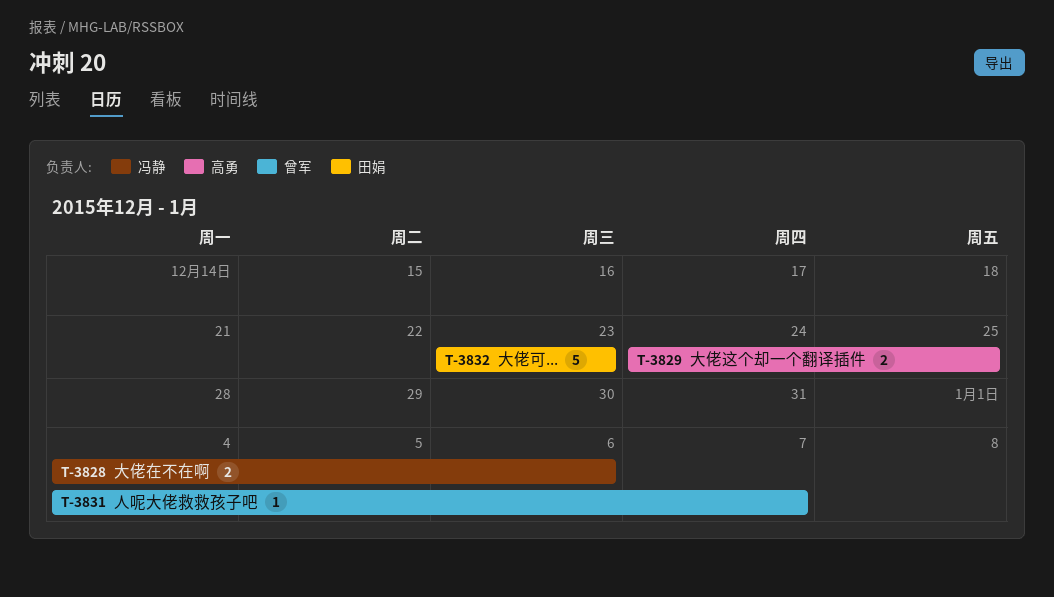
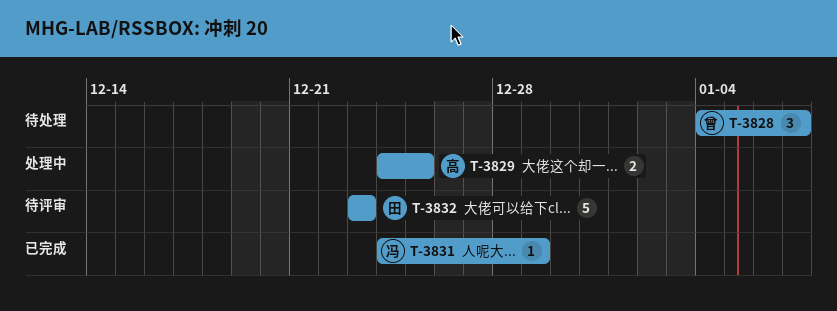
T-3828, owner: 冯静 -> 曾军
T-3828, estimate: 2 -> 3
T-3828, due: Jan 6 -> Jan 7
T-3831, owner: 曾军 -> 冯静
T-3831, start: Jan 4 -> Dec 24
T-3831, due: Jan 7 -> Dec 29

